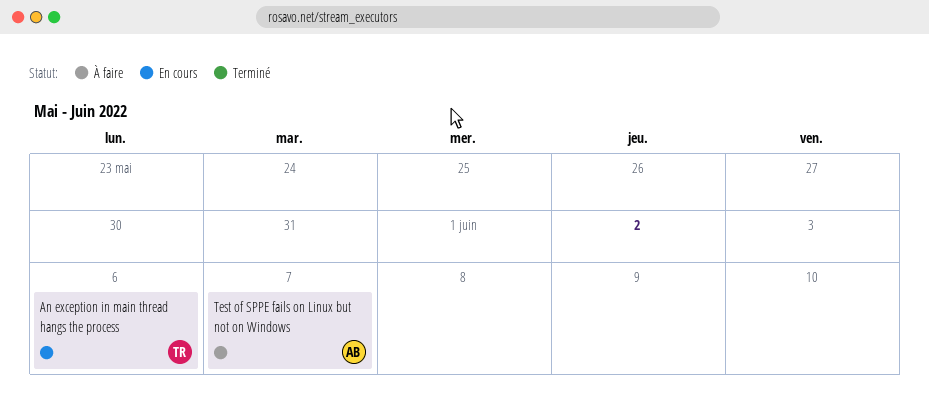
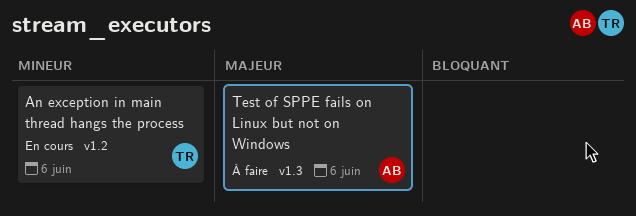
Test of SPPE fails on Linux but not on Windows, due: Jun 7 -> Jun 6

